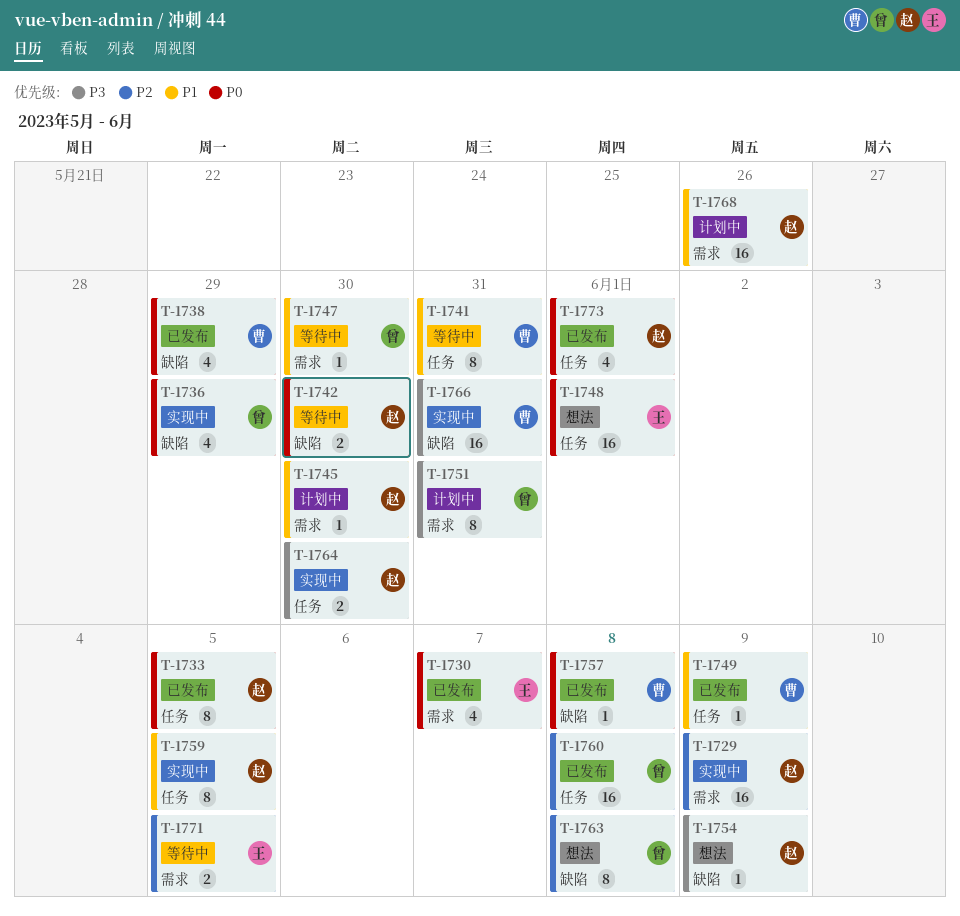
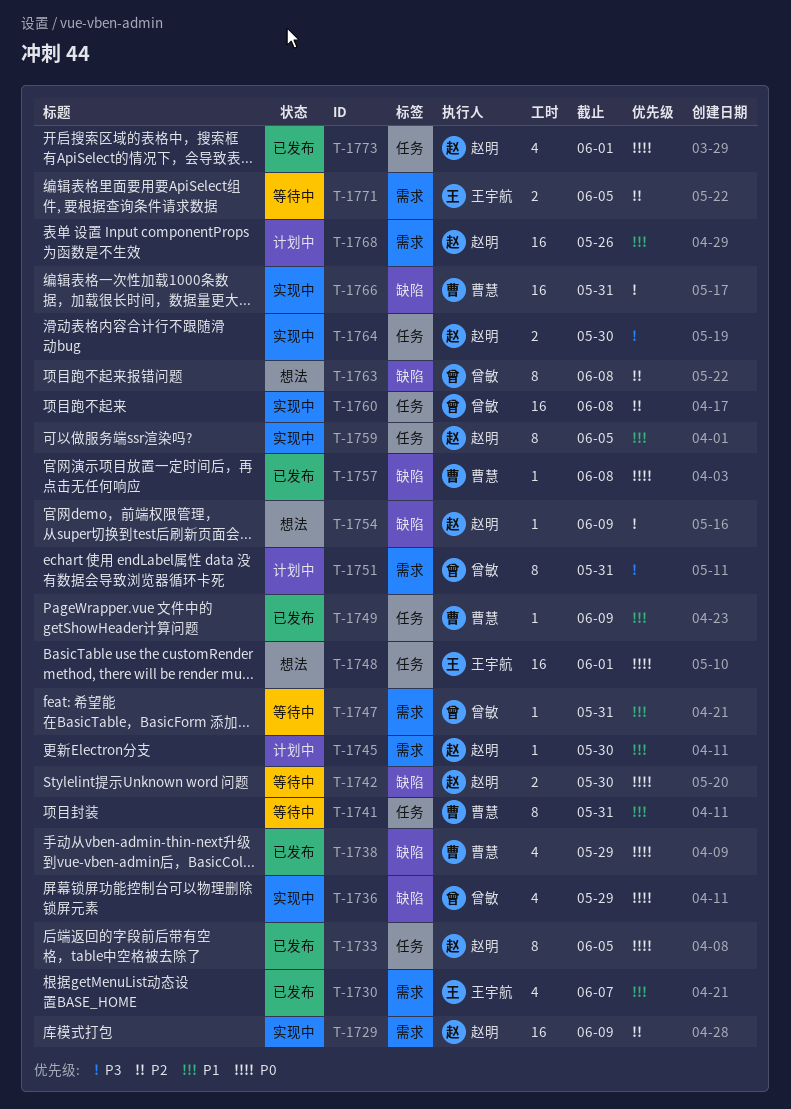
T-1730, priority: P0 -> P1
T-1747, due: May 30 -> May 31
T-1760, status: 已发布 -> 实现中

